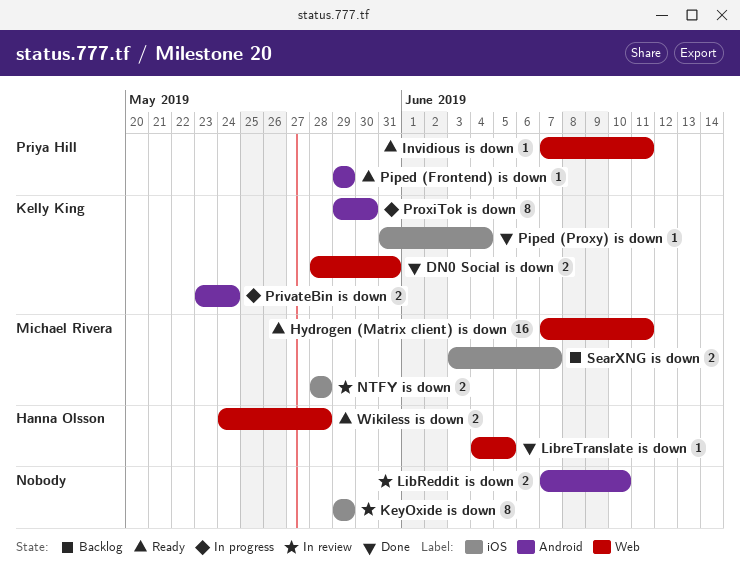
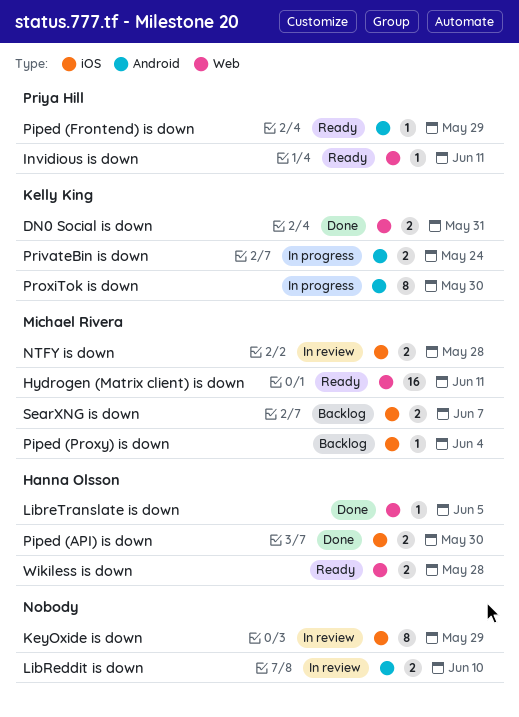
Piped (API) is down: none -> present
Piped (Proxy) is down, status: Done -> Backlog
Piped (Proxy) is down, owner: Kelly King -> Michael Rivera

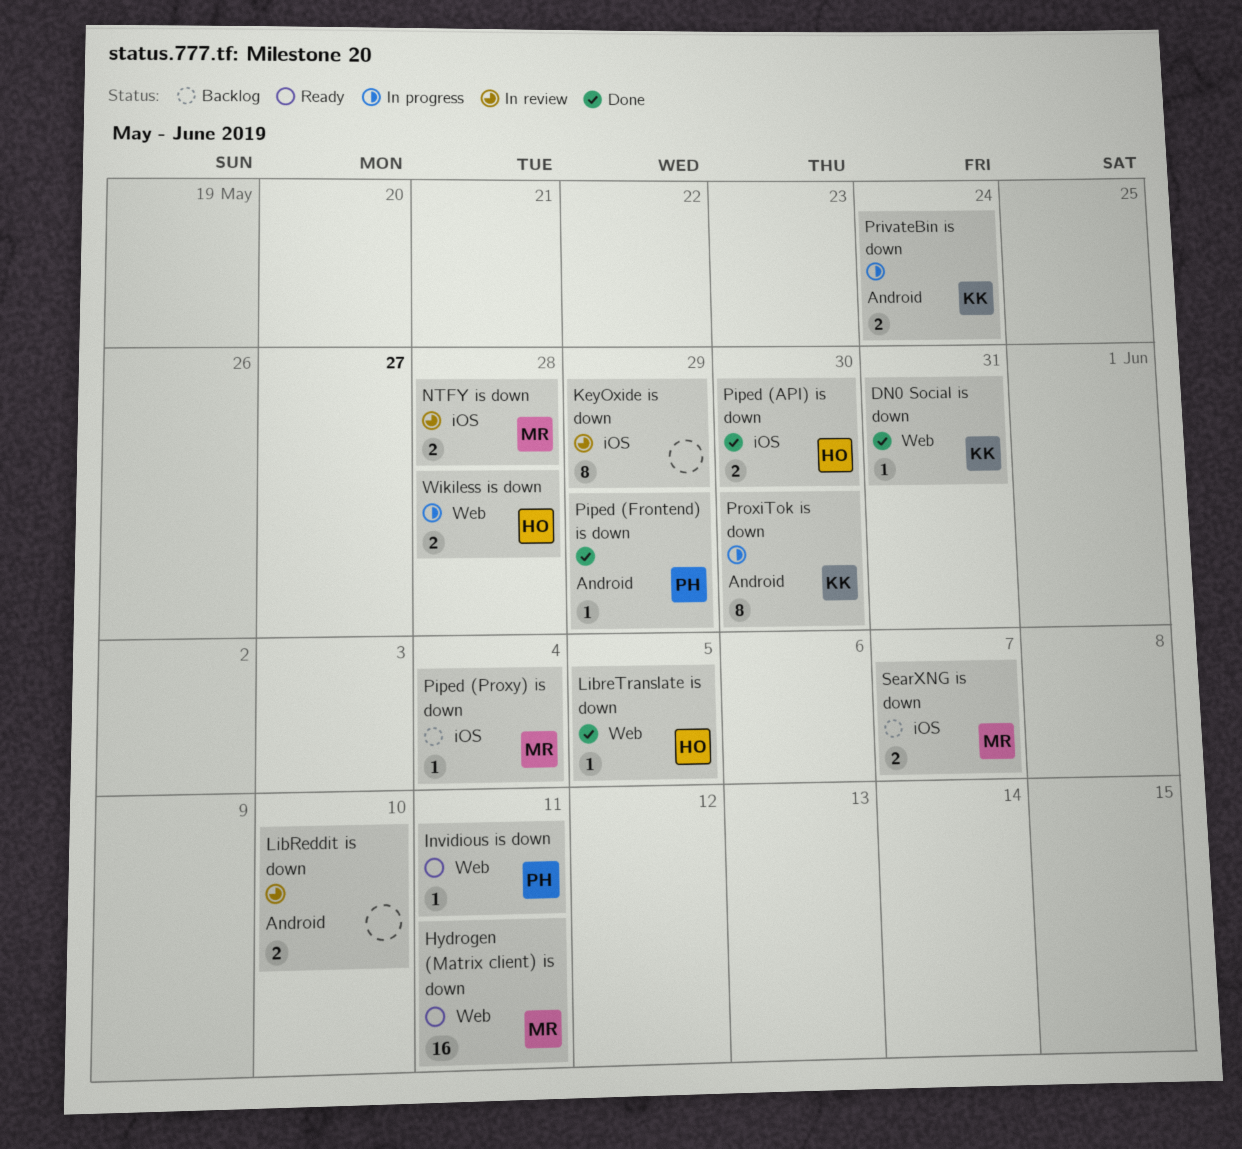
DN0 Social is down, estimate: 2 -> 1
Piped (Frontend) is down, status: Ready -> Done
Wikiless is down, status: Ready -> In progress

